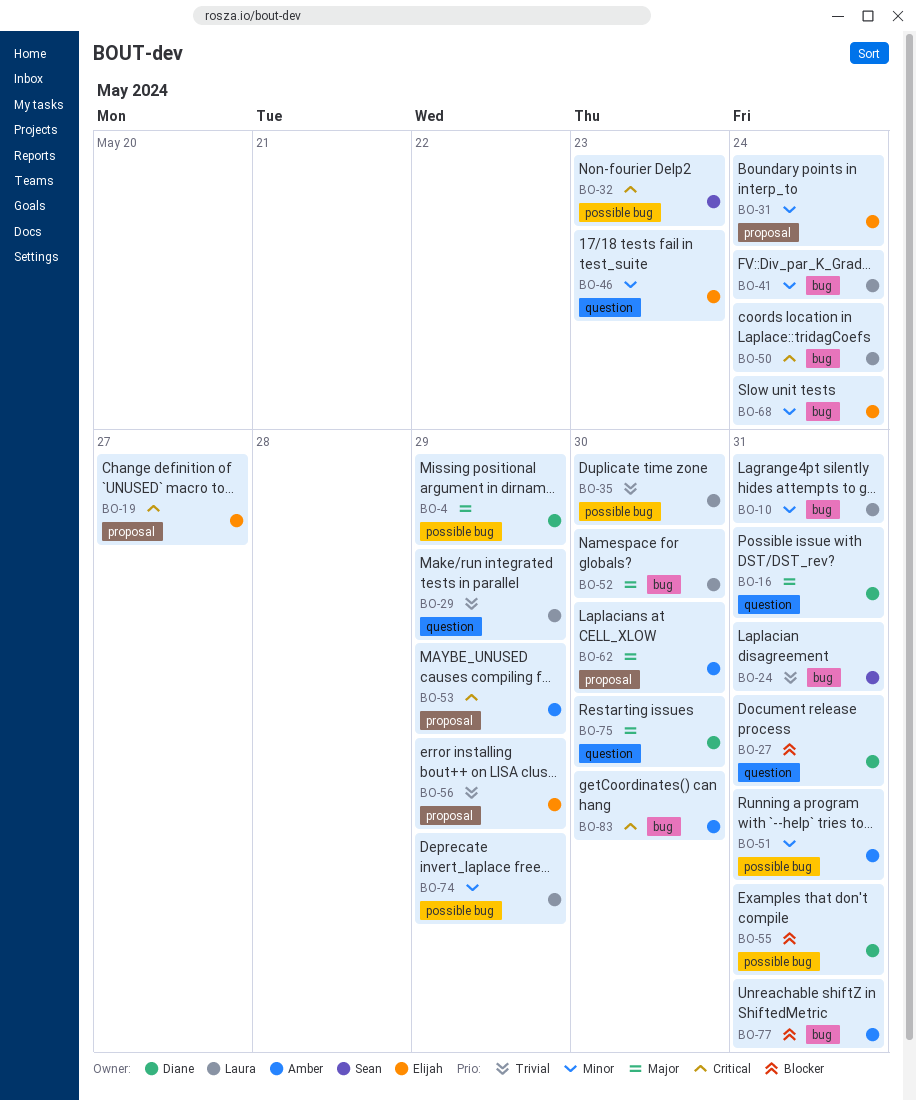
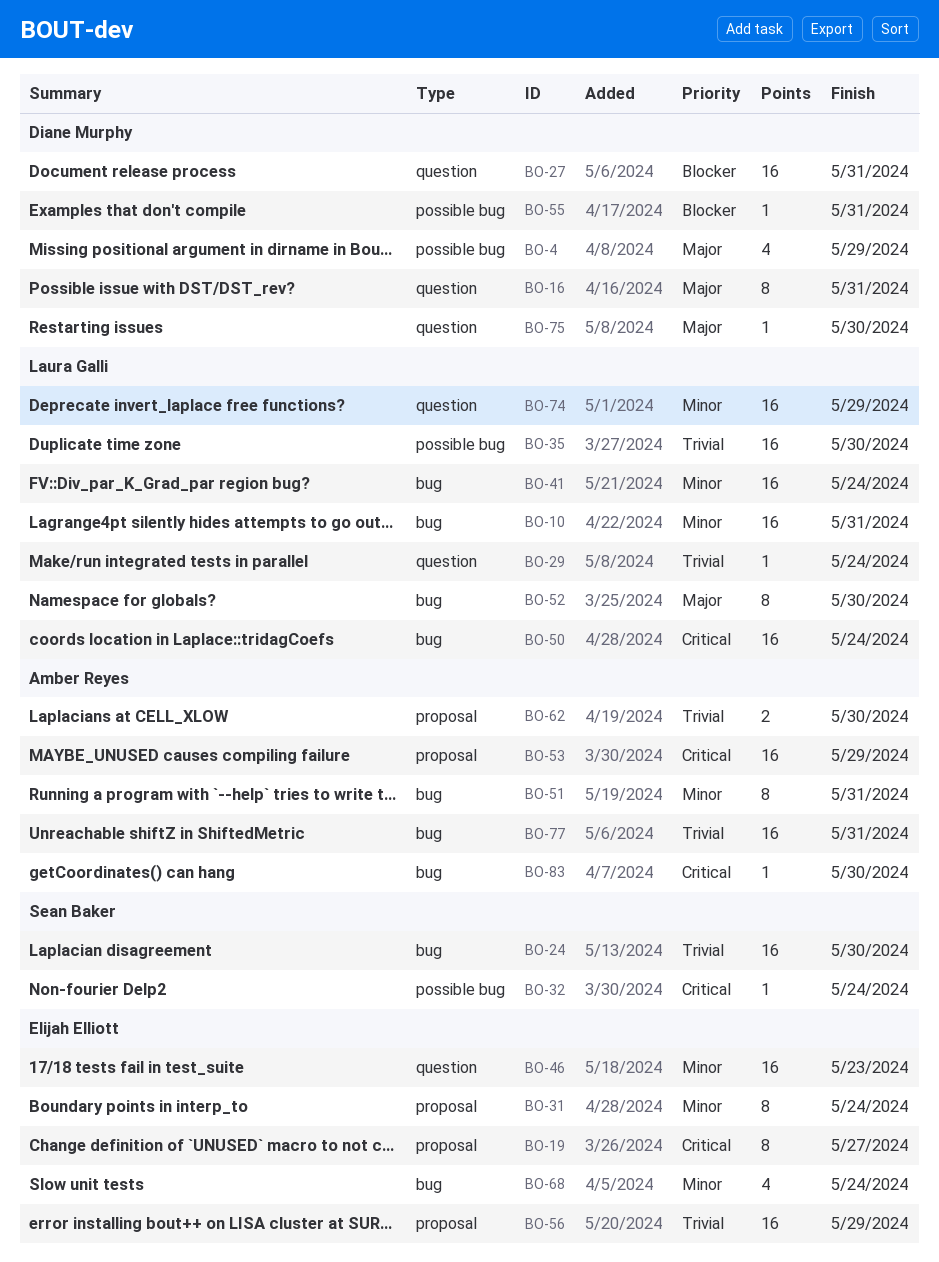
BO-24, due: May 31 -> May 30
BO-29, due: May 29 -> May 24
BO-32, due: May 23 -> May 24
BO-51, label: possible bug -> bug
BO-62, priority: Major -> Trivial
BO-74, label: possible bug -> question
BO-77, priority: Blocker -> Trivial

